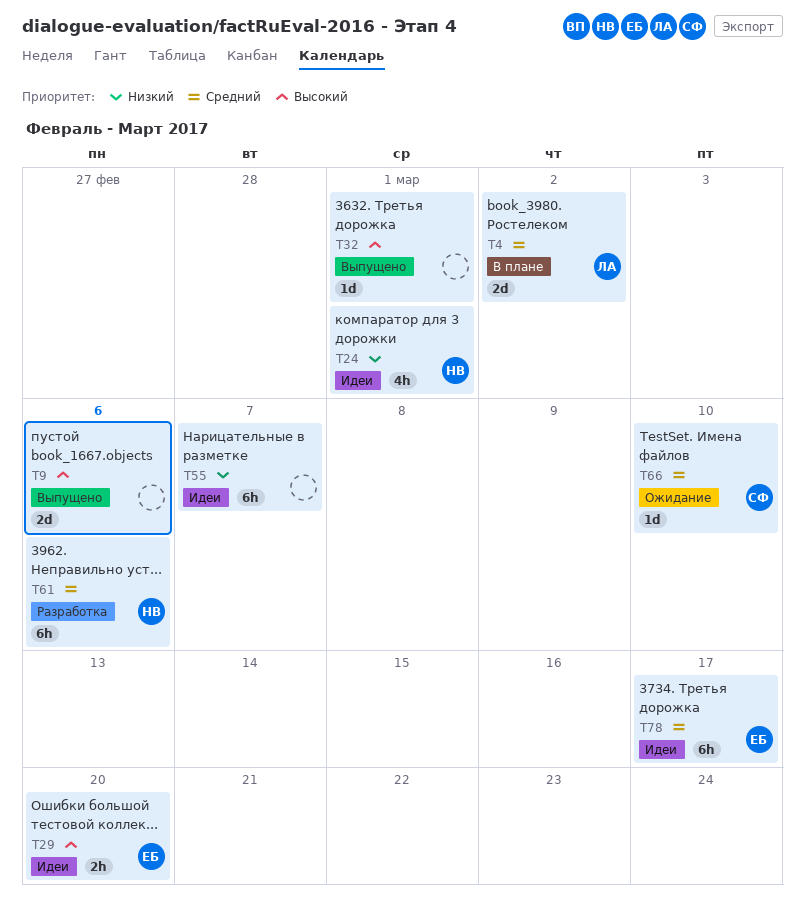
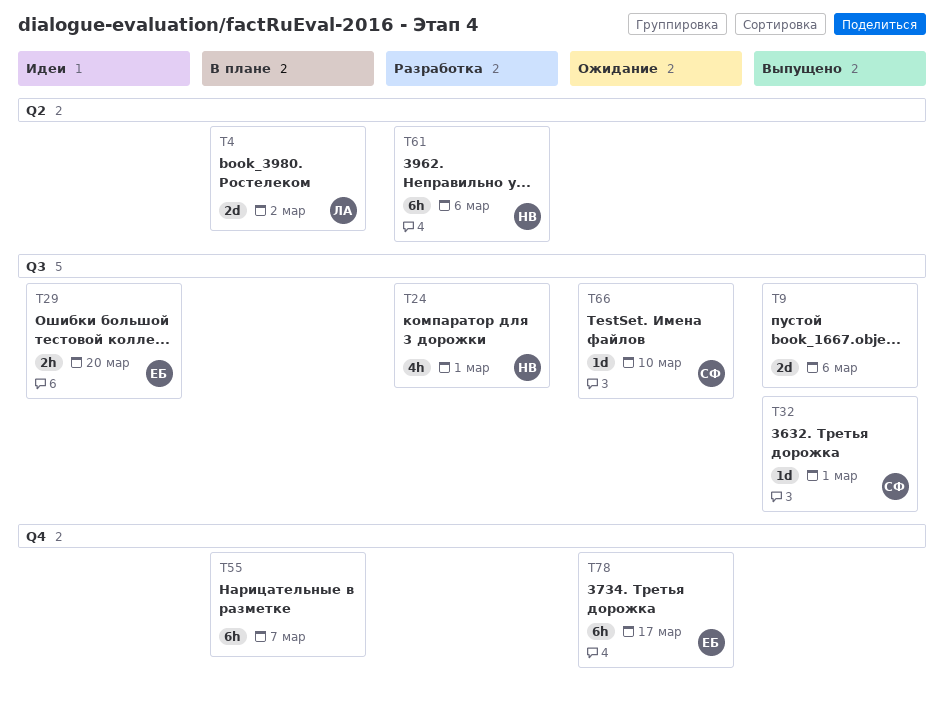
T24, status: Идеи -> Разработка
T32, owner: none -> СФ
T55, status: Идеи -> В плане
T78, status: Идеи -> Ожидание

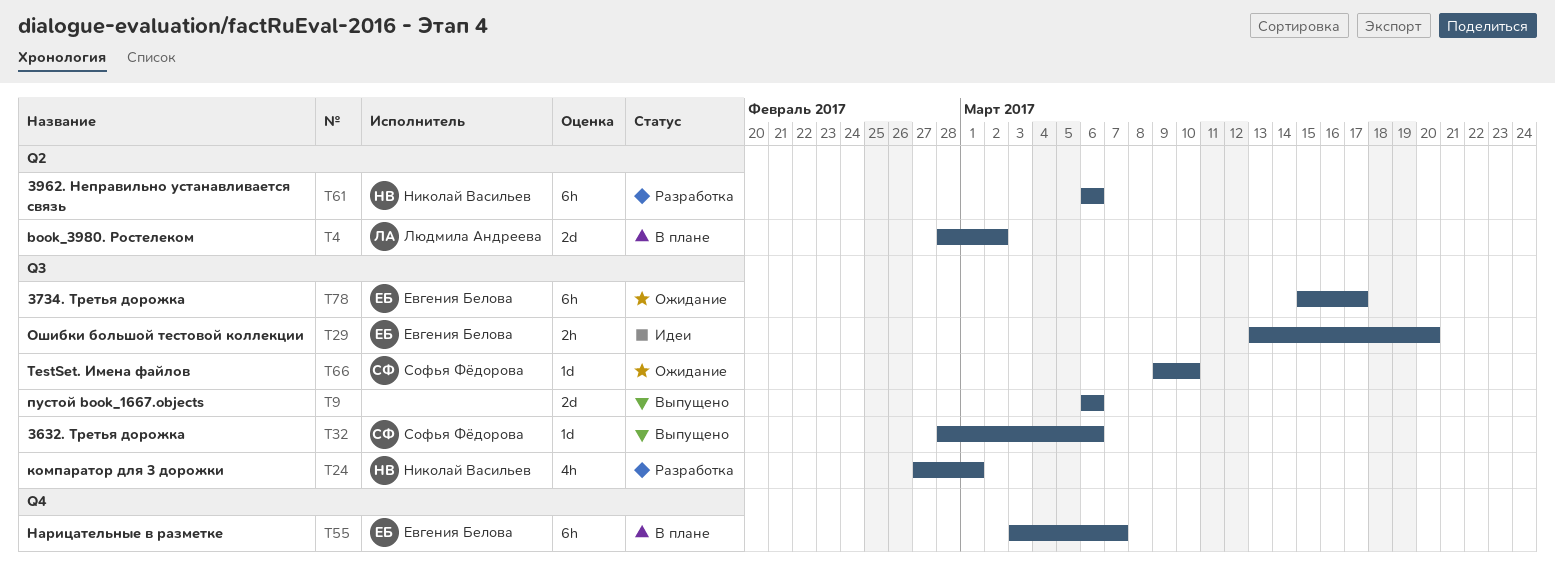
T32, due: Mar 1 -> Mar 6
T55, owner: none -> Евгения Белова
T78, label: Q4 -> Q3

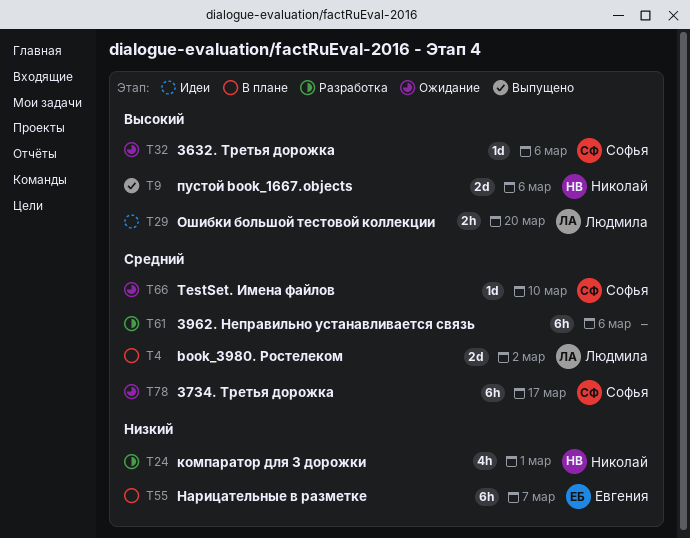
T9, owner: none -> Николай Васильев
T29, owner: Евгения Белова -> Людмила Андреева
T32, status: Выпущено -> Ожидание
T61, owner: Николай Васильев -> none
T78, owner: Евгения Белова -> Софья Фёдорова

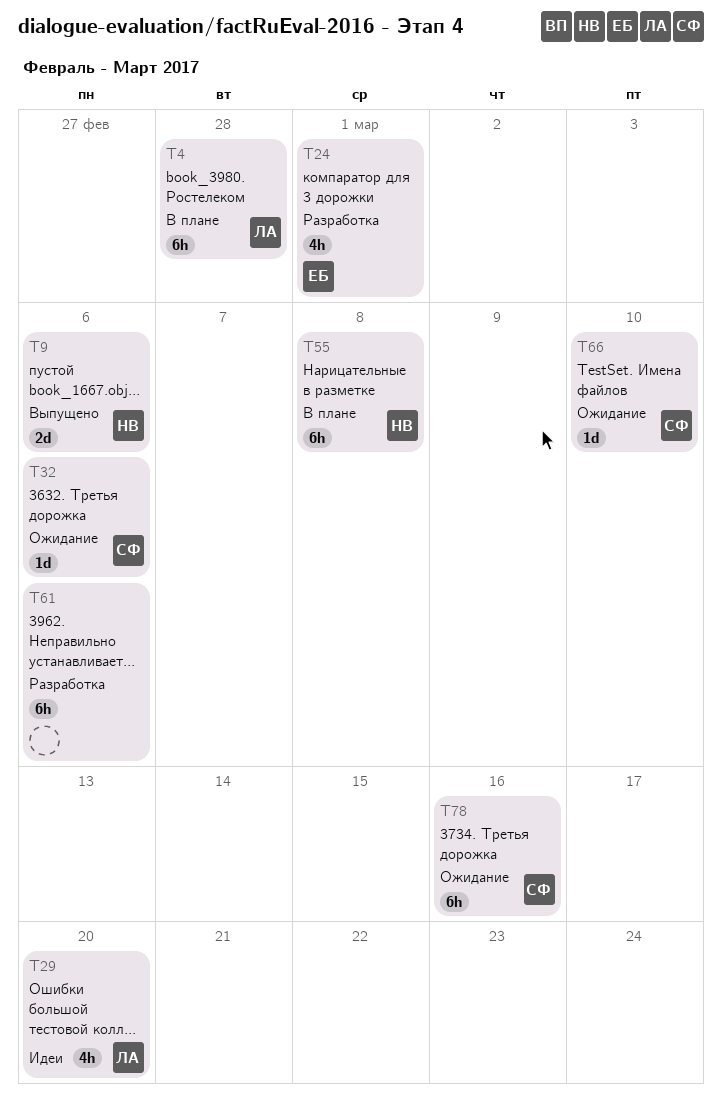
T4, estimate: 2d -> 6h
T4, due: Mar 2 -> Feb 28
T24, owner: Николай -> Евгения
T29, estimate: 2h -> 4h
T55, owner: Евгения -> Николай
T55, due: Mar 7 -> Mar 8
T78, due: Mar 17 -> Mar 16

